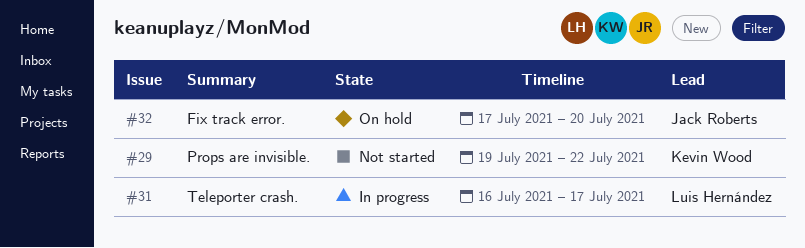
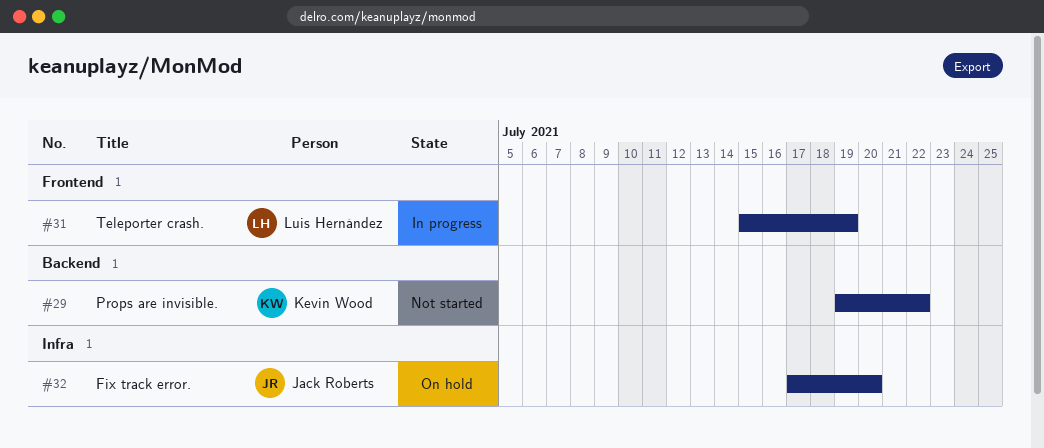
#31, start: Jul 16 -> Jul 15
#31, due: Jul 17 -> Jul 19

